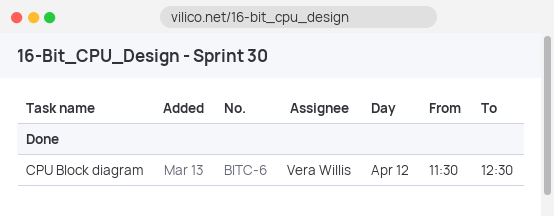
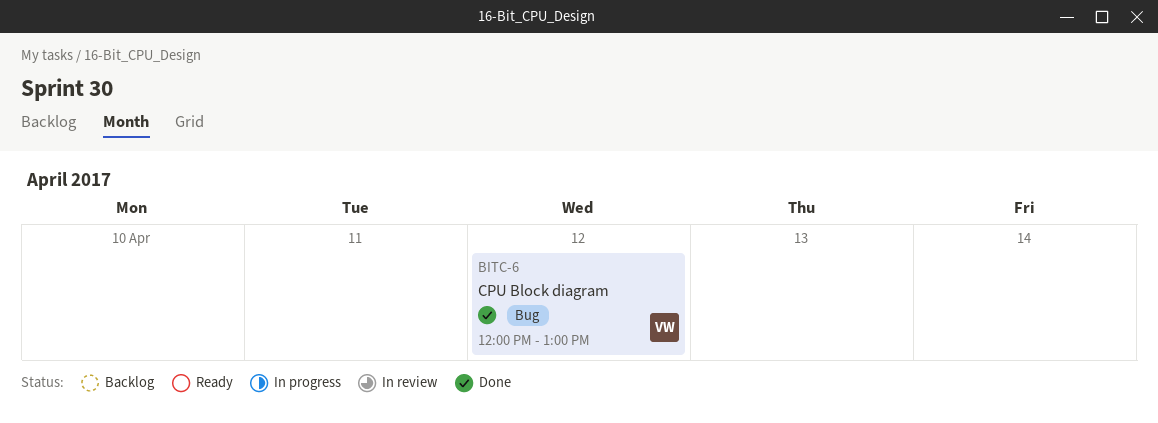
BITC-6, begins: 11:30 -> 12:00
BITC-6, ends: 12:30 -> 13:00

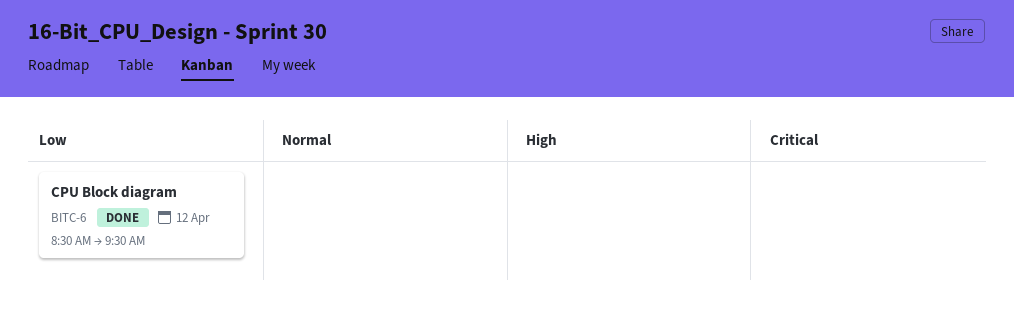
BITC-6, begins: 12:00 -> 08:30
BITC-6, ends: 13:00 -> 09:30

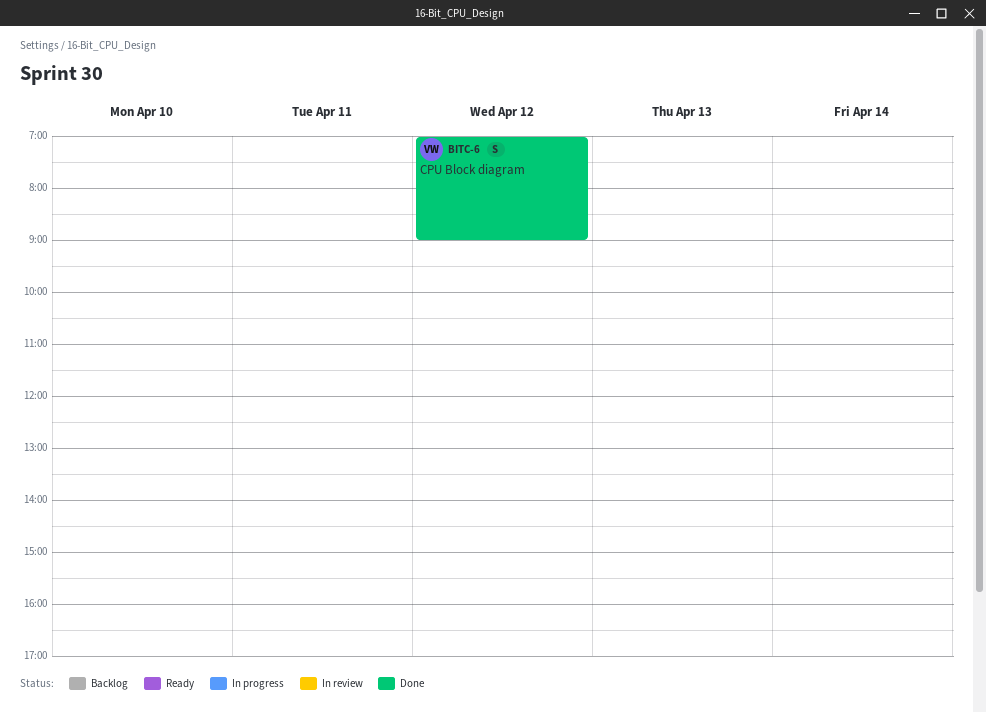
BITC-6, begins: 08:30 -> 07:00
BITC-6, ends: 09:30 -> 09:00

